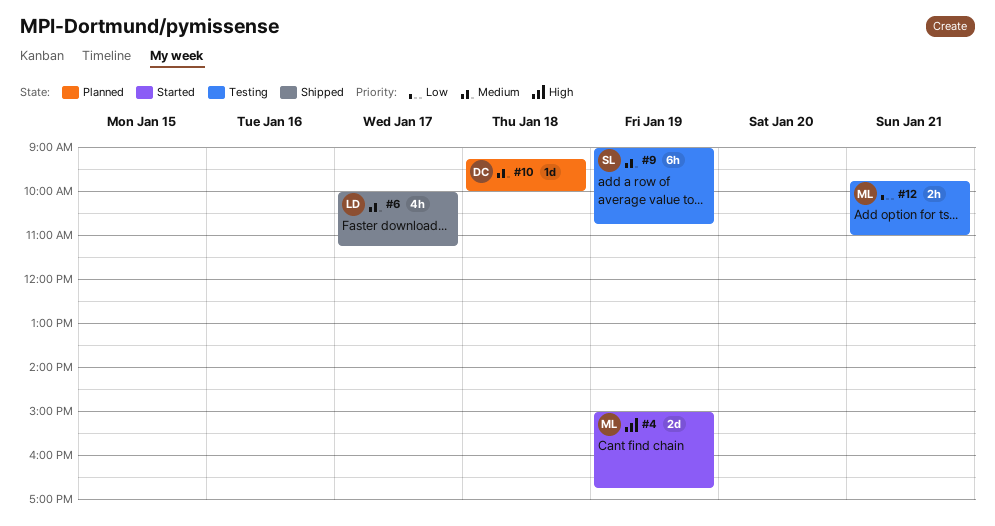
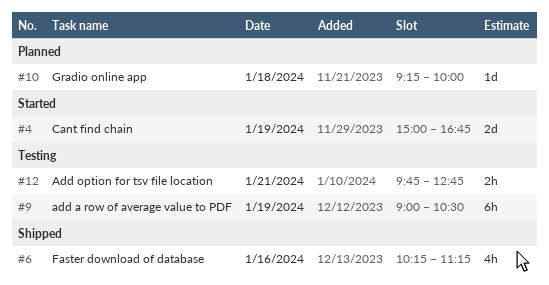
#6, day: Jan 17 -> Jan 16
#6, begins: 10:00 -> 10:15
#9, ends: 10:45 -> 10:30
#12, ends: 11:00 -> 12:45

